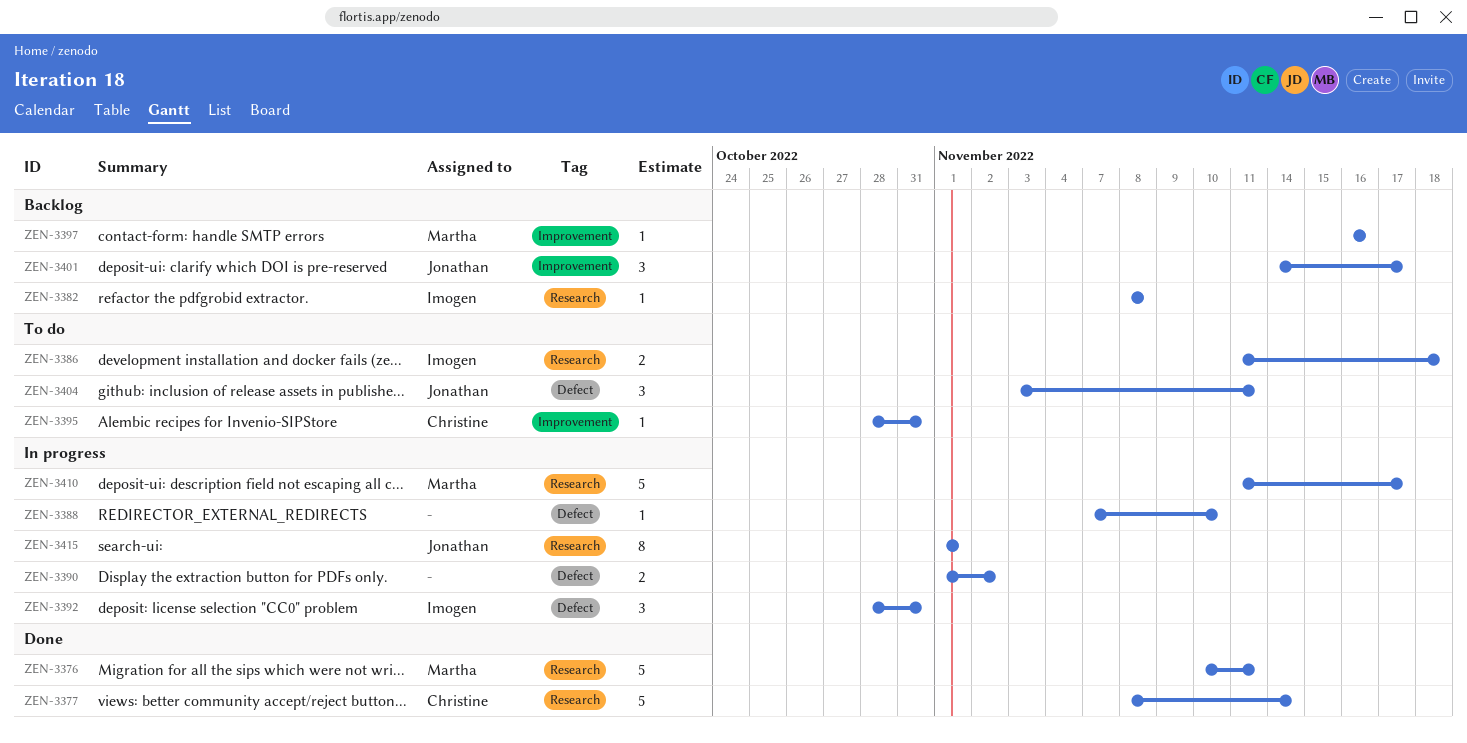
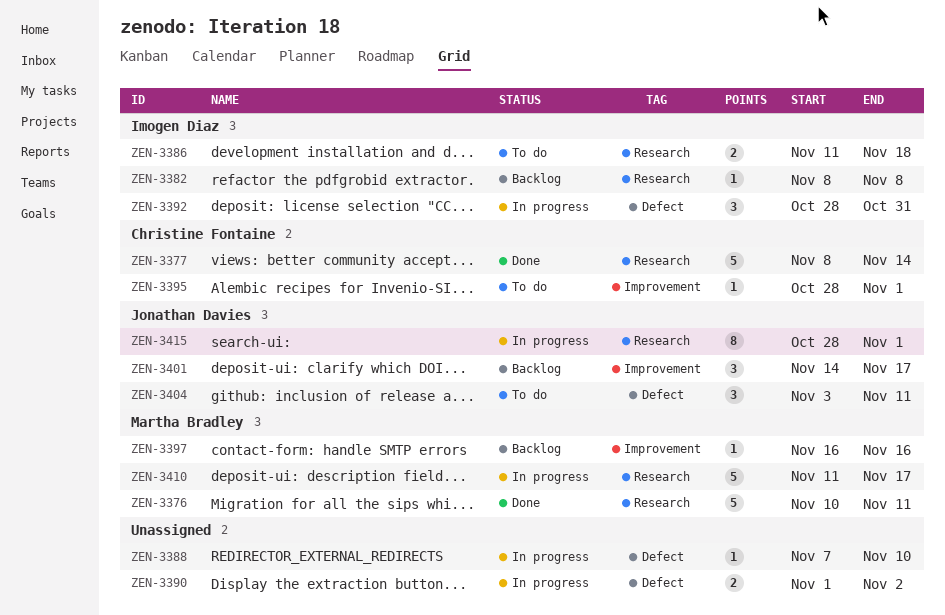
ZEN-3395, due: Oct 31 -> Nov 1
ZEN-3415, start: Nov 1 -> Oct 28

